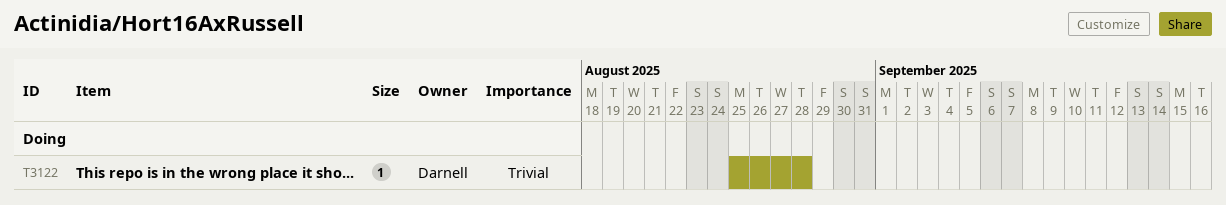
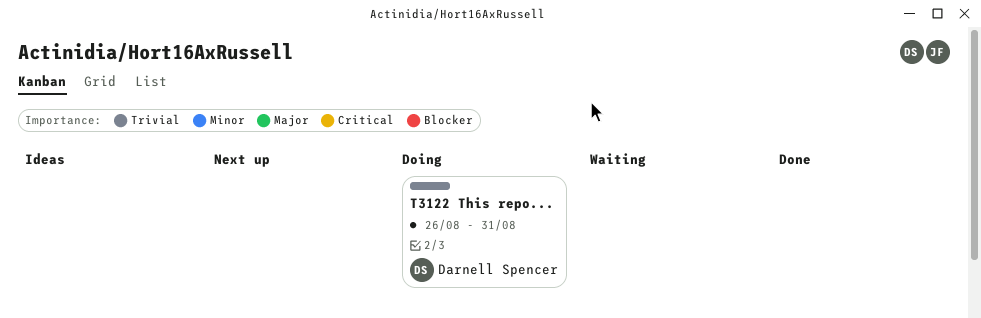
T3122, start: Aug 25 -> Aug 26
T3122, due: Aug 28 -> Aug 31

